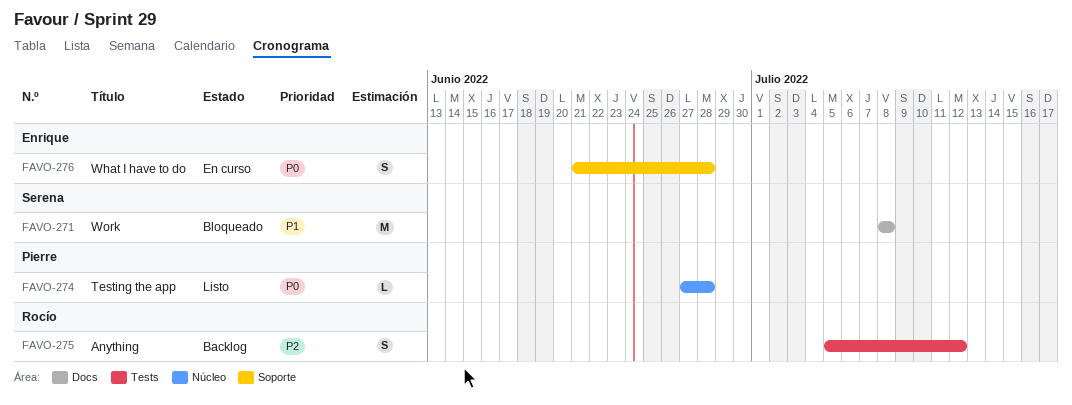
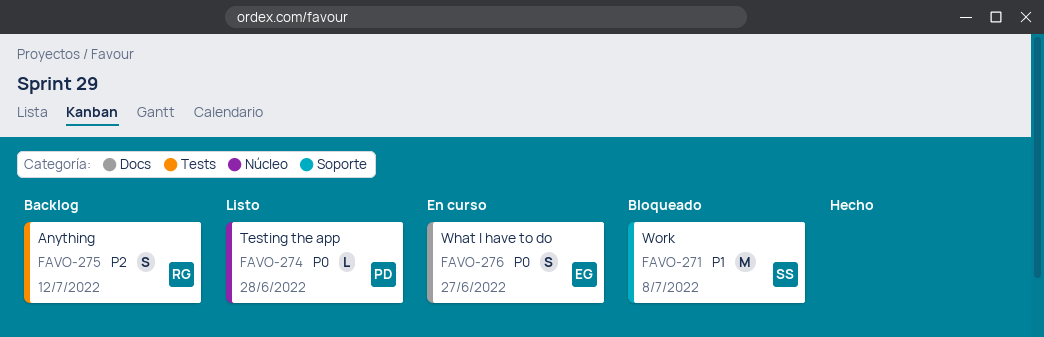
FAVO-271, label: Docs -> Soporte
FAVO-276, label: Soporte -> Docs
FAVO-276, due: Jun 28 -> Jun 27

